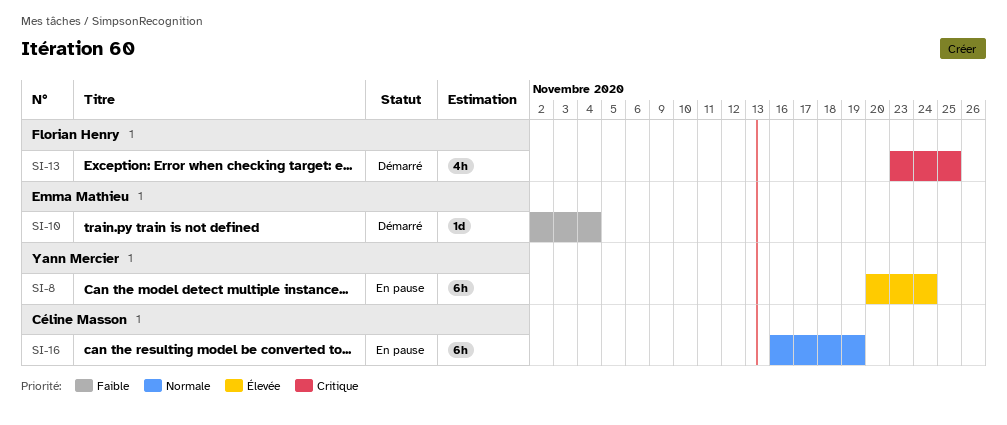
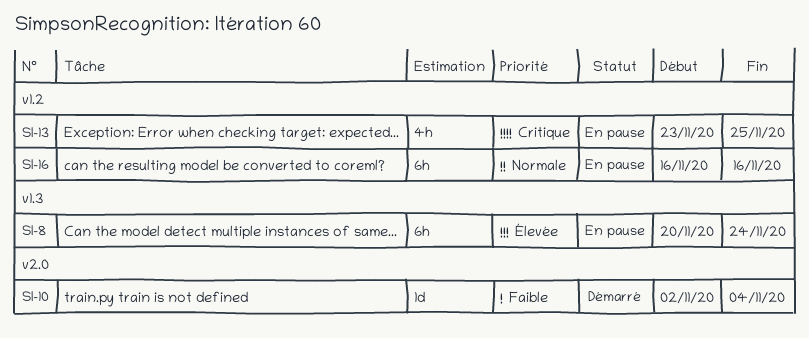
SI-13, status: Démarré -> En pause
SI-16, due: Nov 19 -> Nov 16

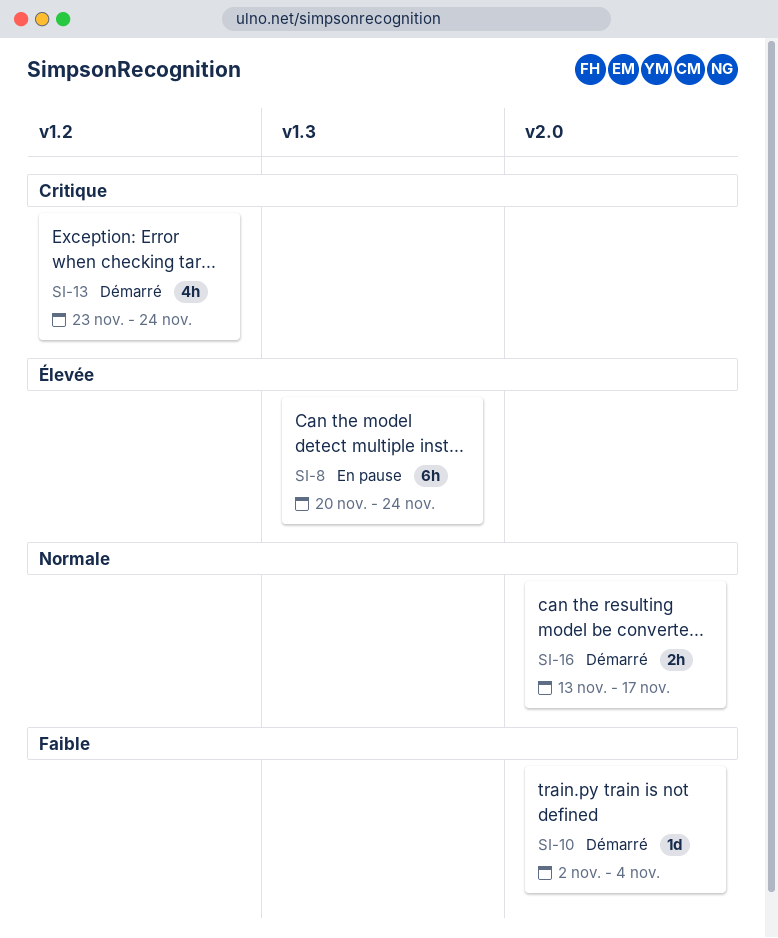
SI-13, status: En pause -> Démarré
SI-13, due: Nov 25 -> Nov 24
SI-16, status: En pause -> Démarré
SI-16, label: v1.2 -> v2.0
SI-16, estimate: 6h -> 2h
SI-16, start: Nov 16 -> Nov 13
SI-16, due: Nov 16 -> Nov 17

